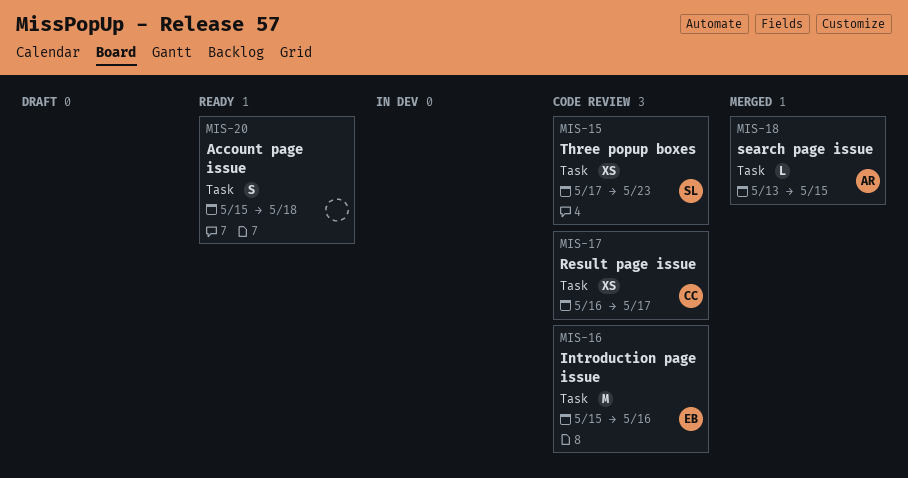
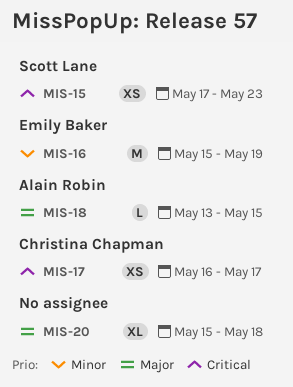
MIS-16, due: May 16 -> May 19
MIS-20, estimate: S -> XL

